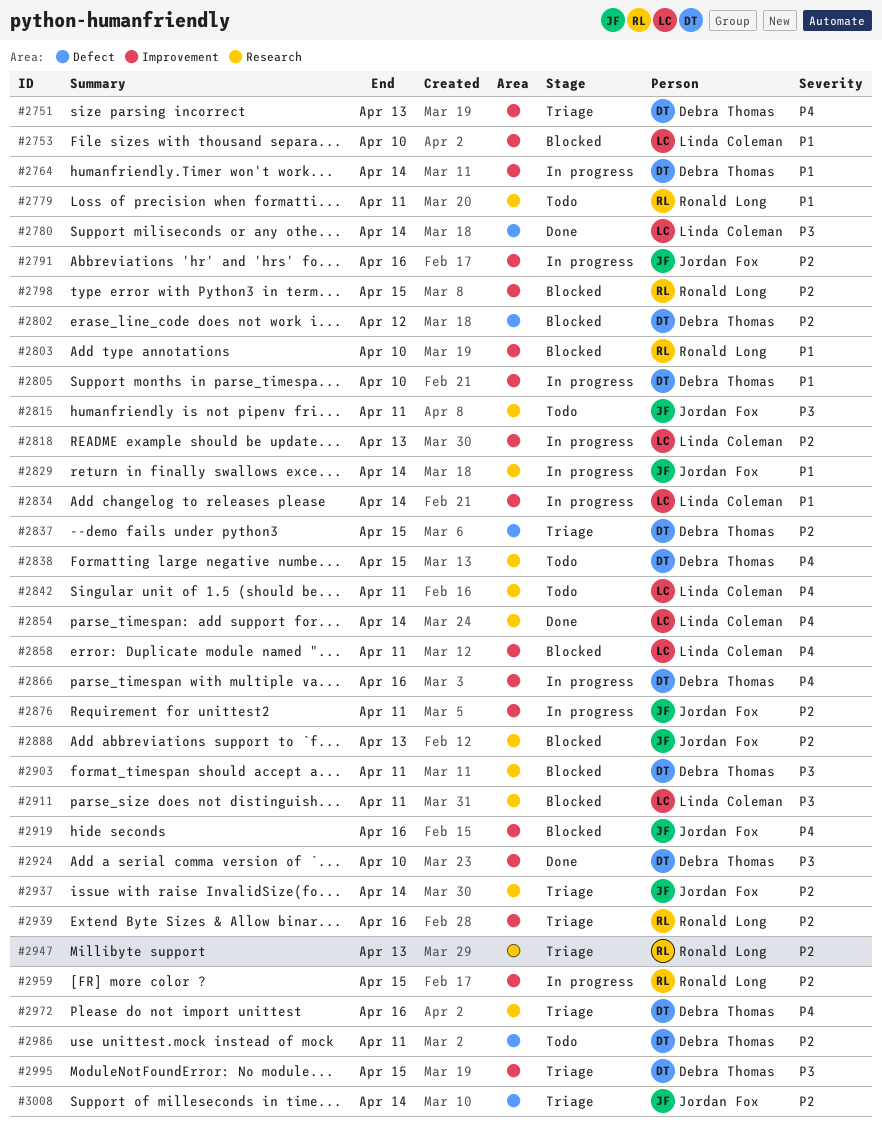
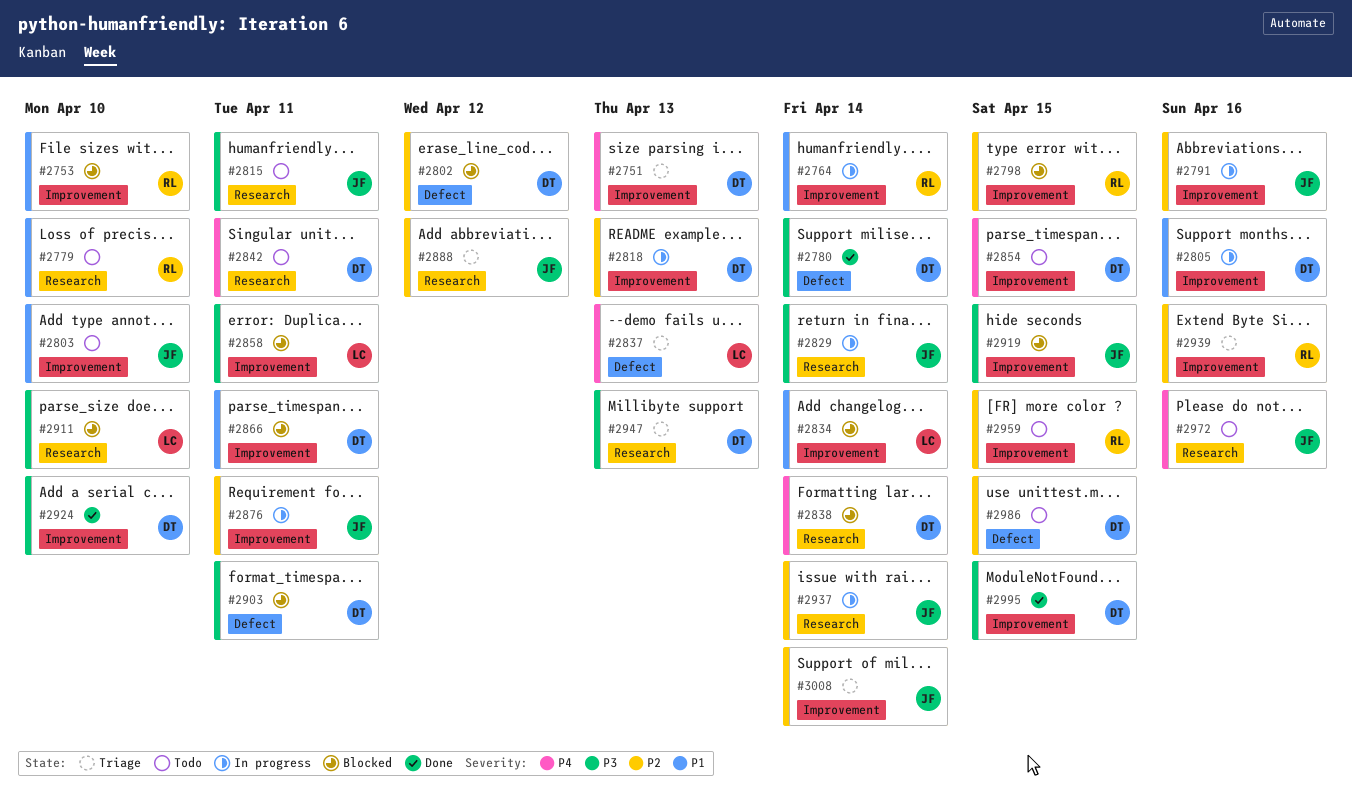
#2753, owner: Linda Coleman -> Ronald Long
#2764, owner: Debra Thomas -> Ronald Long
#2779, due: Apr 11 -> Apr 10
#2780, owner: Linda Coleman -> Debra Thomas
#2803, status: Blocked -> Todo
#2803, owner: Ronald Long -> Jordan Fox
#2805, due: Apr 10 -> Apr 16
#2818, owner: Linda Coleman -> Debra Thomas
#2829, priority: P1 -> P3
#2834, status: In progress -> Blocked
#2837, owner: Debra Thomas -> Linda Coleman
#2837, priority: P2 -> P4
#2837, due: Apr 15 -> Apr 13
#2838, status: Todo -> Blocked
#2838, due: Apr 15 -> Apr 14
#2842, owner: Linda Coleman -> Debra Thomas
#2854, status: Done -> Todo
#2854, owner: Linda Coleman -> Debra Thomas
#2854, label: Research -> Improvement
#2854, due: Apr 14 -> Apr 15
#2858, priority: P4 -> P3
#2866, status: In progress -> Blocked
#2866, priority: P4 -> P1
#2866, due: Apr 16 -> Apr 11
#2888, status: Blocked -> Triage
#2888, due: Apr 13 -> Apr 12
#2903, label: Research -> Defect
#2911, due: Apr 11 -> Apr 10
#2919, priority: P4 -> P3
#2919, due: Apr 16 -> Apr 15
#2937, status: Triage -> In progress
#2947, owner: Ronald Long -> Debra Thomas
#2947, priority: P2 -> P3
#2959, status: In progress -> Todo
#2972, status: Triage -> Todo
#2972, owner: Debra Thomas -> Jordan Fox
#2986, due: Apr 11 -> Apr 15
#2995, status: Triage -> Done
#3008, label: Defect -> Improvement

